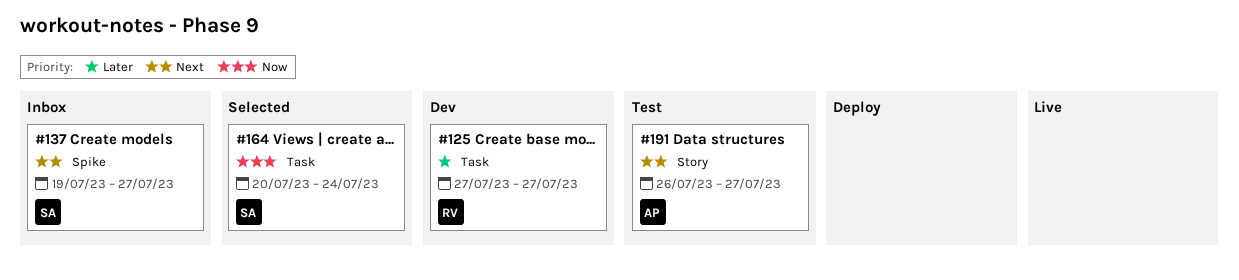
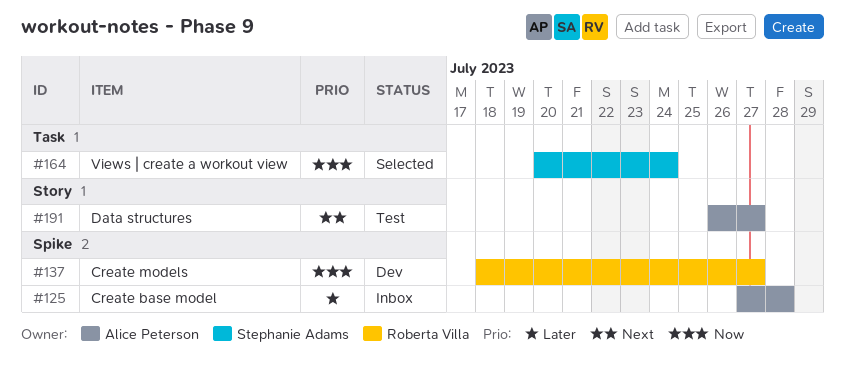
#125, status: Dev -> Inbox
#125, owner: Roberta Villa -> Alice Peterson
#125, label: Task -> Spike
#125, due: Jul 27 -> Jul 28
#137, status: Inbox -> Dev
#137, owner: Stephanie Adams -> Roberta Villa
#137, priority: Next -> Now
#137, start: Jul 19 -> Jul 18

